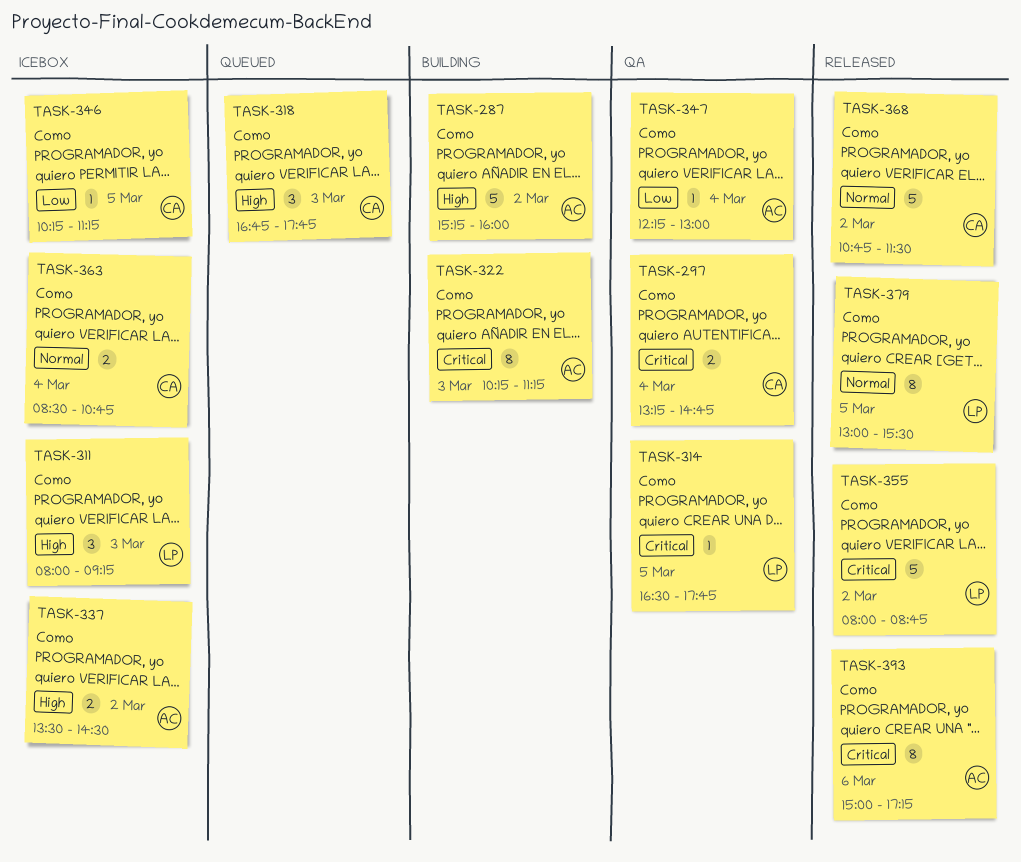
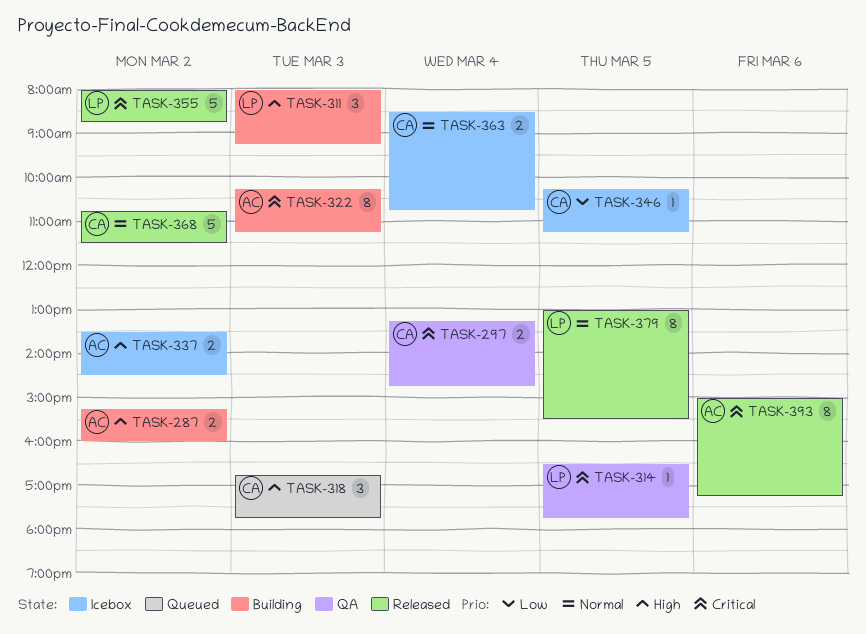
TASK-287, estimate: 5 -> 2
TASK-311, status: Icebox -> Building
TASK-347: present -> none

